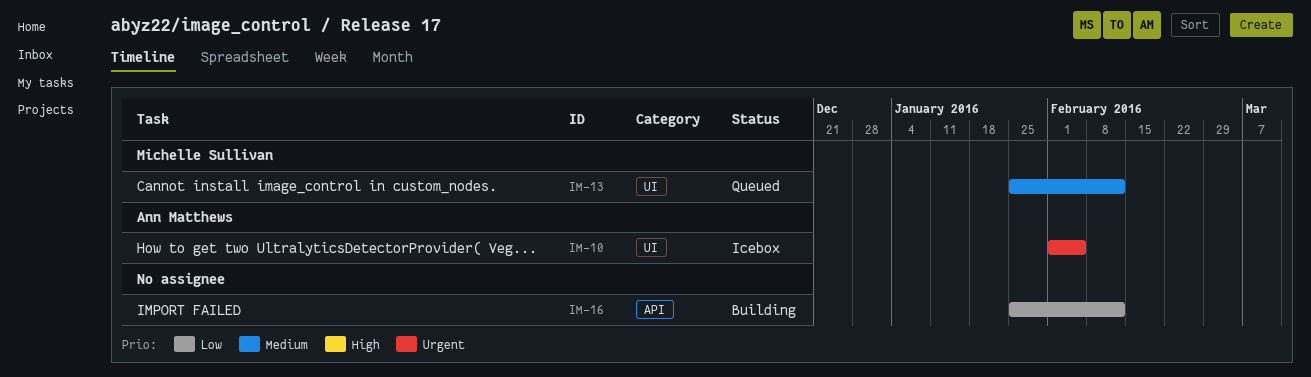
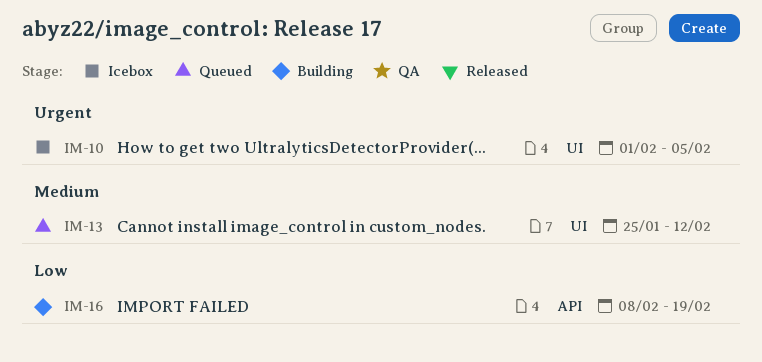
IM-16, start: Jan 25 -> Feb 8
IM-16, due: Feb 12 -> Feb 19

